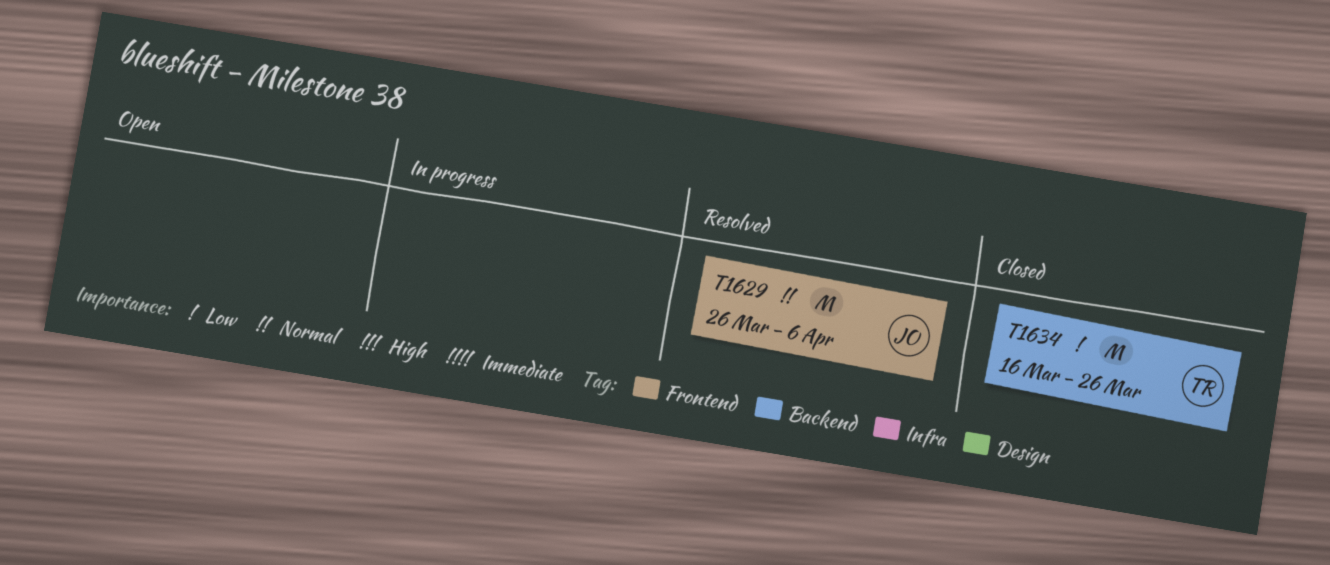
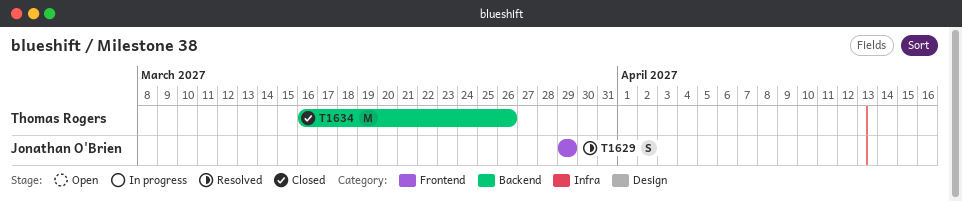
T1629, estimate: M -> S
T1629, start: Mar 26 -> Mar 29
T1629, due: Apr 6 -> Mar 29

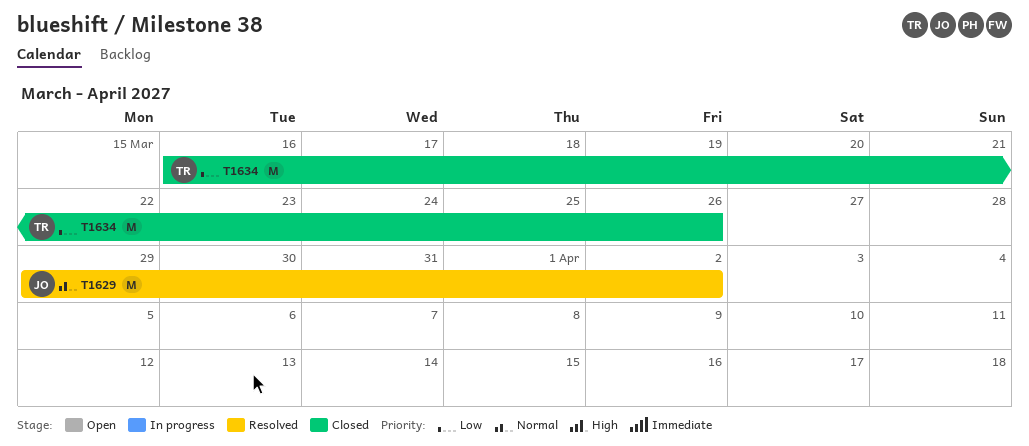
T1629, estimate: S -> M
T1629, due: Mar 29 -> Apr 2

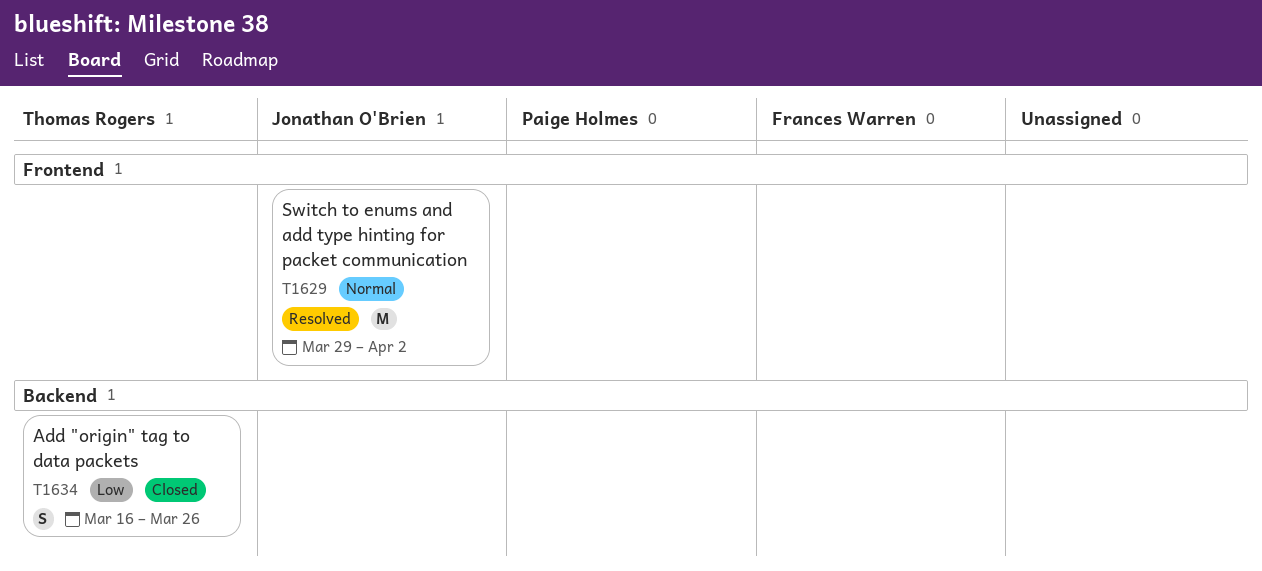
T1634, estimate: M -> S

